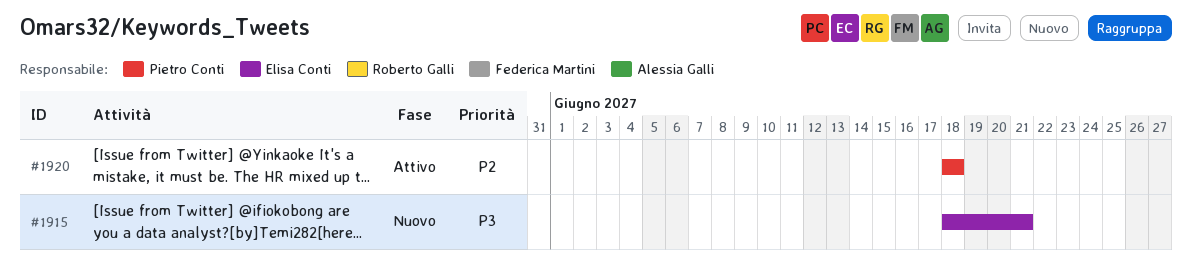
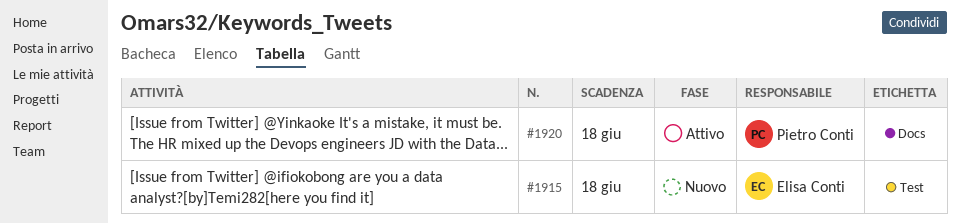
#1915, due: Jun 21 -> Jun 18

